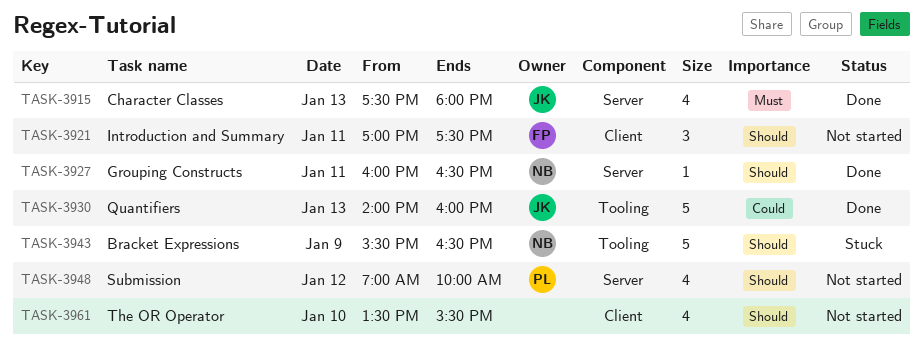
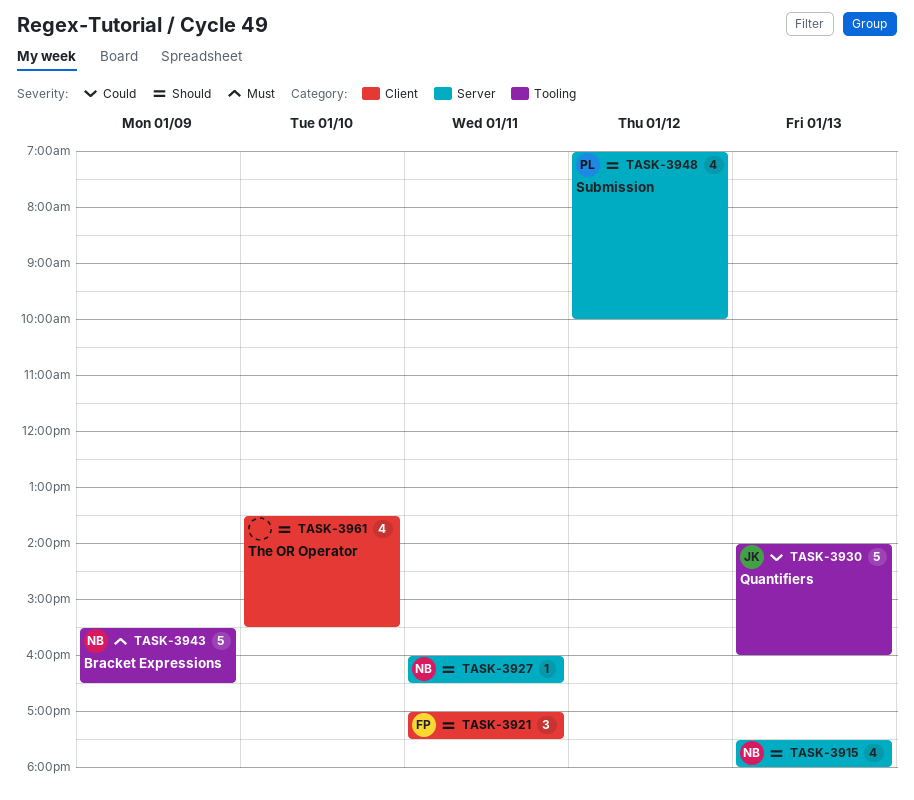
TASK-3915, owner: JK -> NB
TASK-3915, priority: Must -> Should
TASK-3943, priority: Should -> Must

